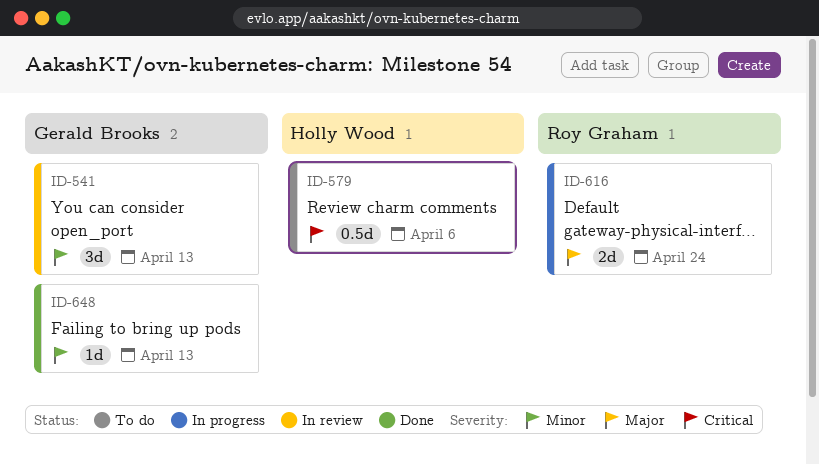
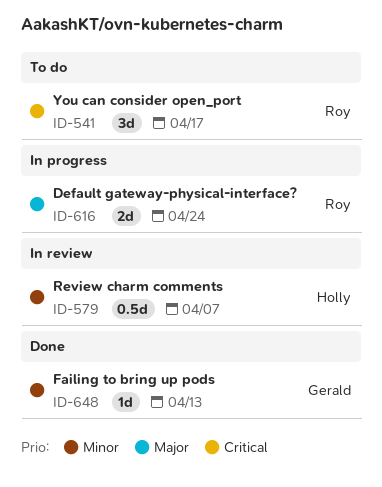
ID-541, status: In review -> To do
ID-541, owner: Gerald Brooks -> Roy Graham
ID-541, priority: Minor -> Critical
ID-541, due: Apr 13 -> Apr 17
ID-579, status: To do -> In review
ID-579, priority: Critical -> Minor
ID-579, due: Apr 6 -> Apr 7

